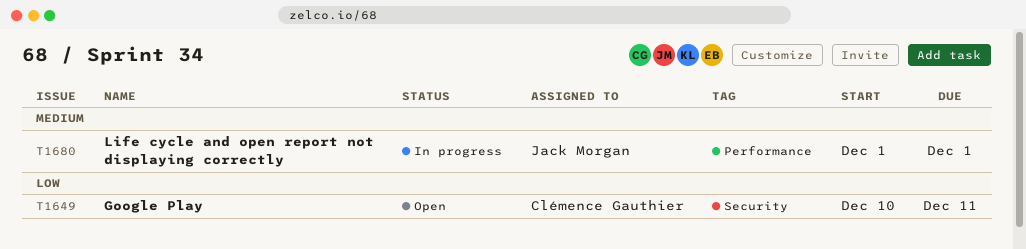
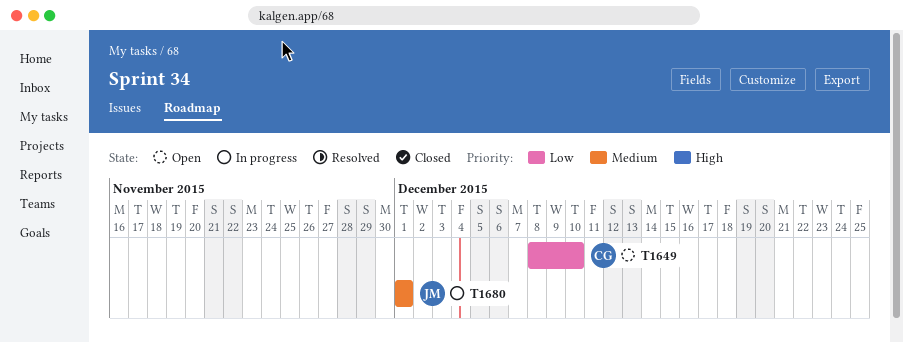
T1649, start: Dec 10 -> Dec 8
T1649, due: Dec 11 -> Dec 10

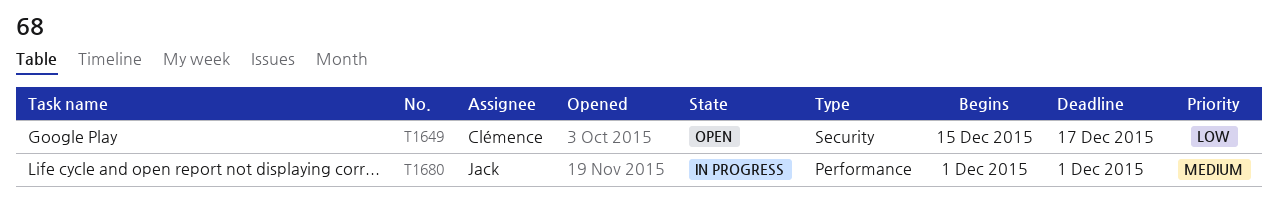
T1649, start: Dec 8 -> Dec 15
T1649, due: Dec 10 -> Dec 17

